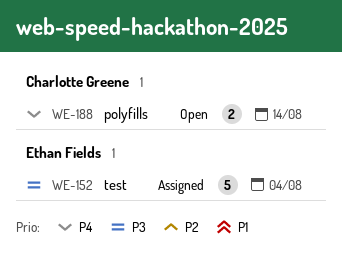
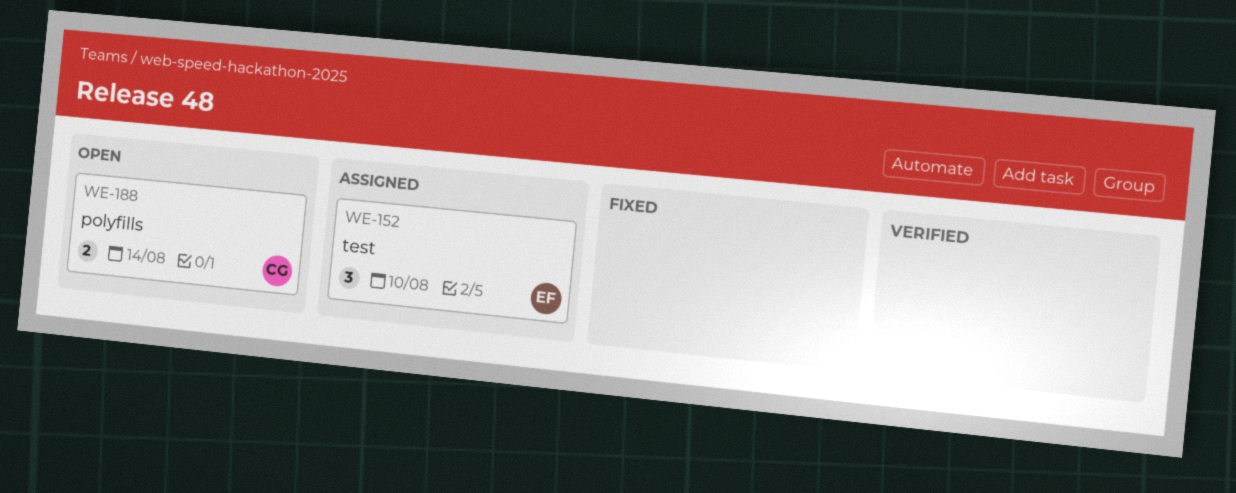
WE-152, estimate: 5 -> 3
WE-152, due: Aug 4 -> Aug 10

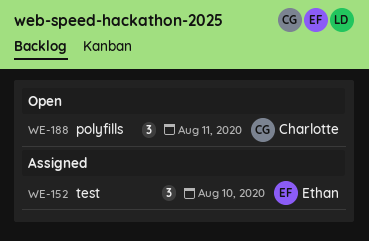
WE-188, estimate: 2 -> 3
WE-188, due: Aug 14 -> Aug 11

